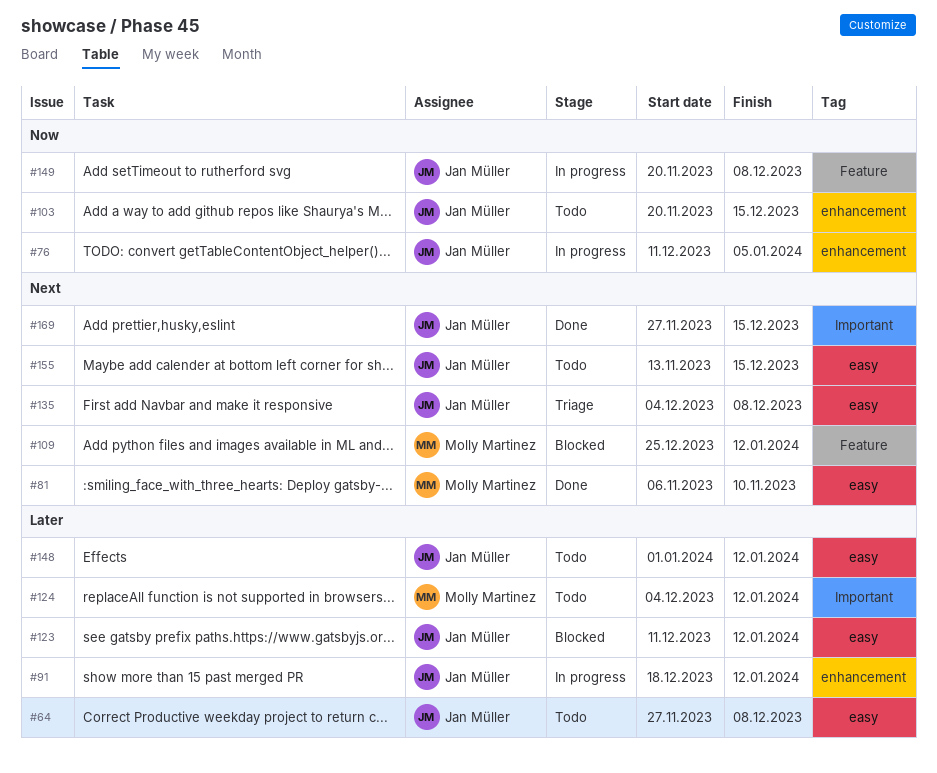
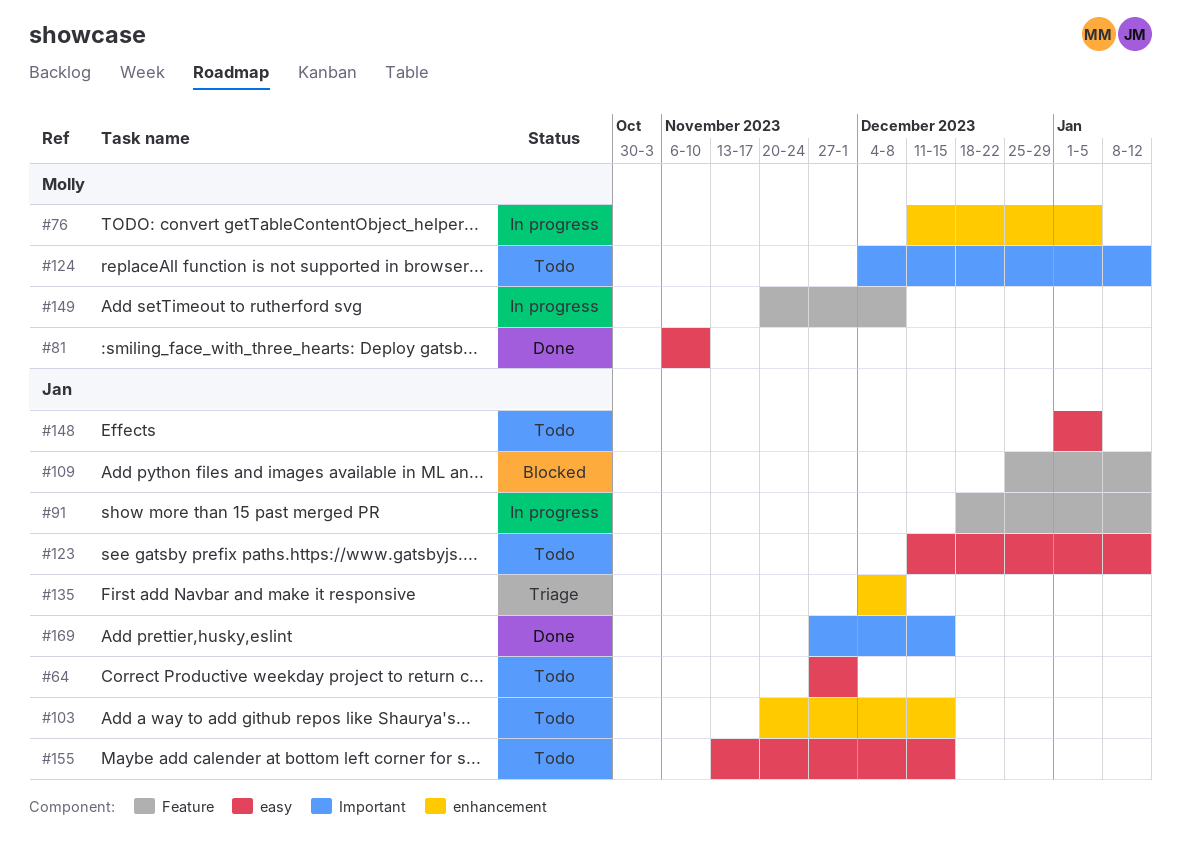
#64, due: Dec 8 -> Dec 1
#76, owner: Jan Müller -> Molly Martinez
#91, label: enhancement -> Feature
#109, owner: Molly Martinez -> Jan Müller
#123, status: Blocked -> Todo
#135, label: easy -> enhancement
#148, due: Jan 12 -> Jan 5
#149, owner: Jan Müller -> Molly Martinez

